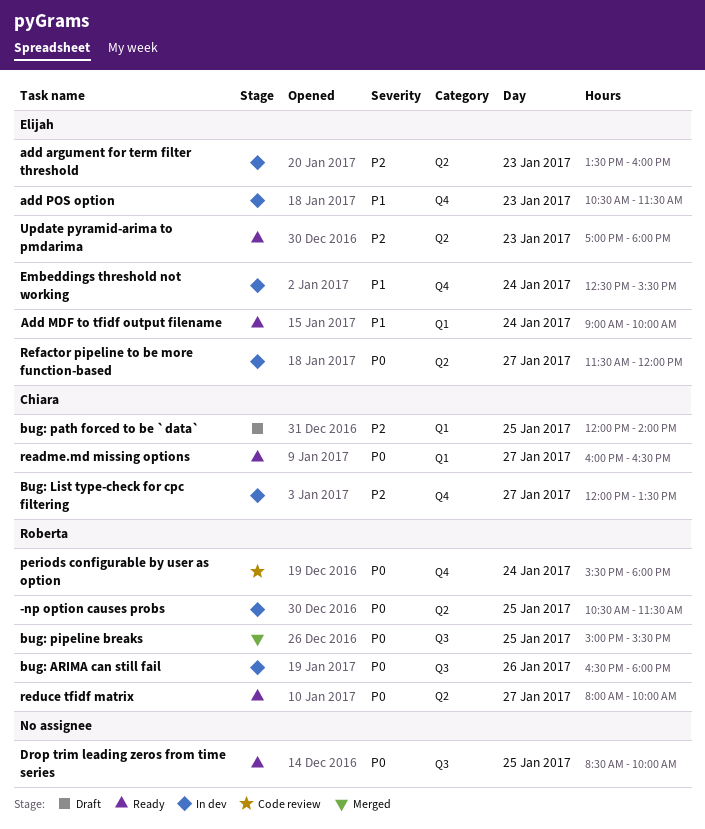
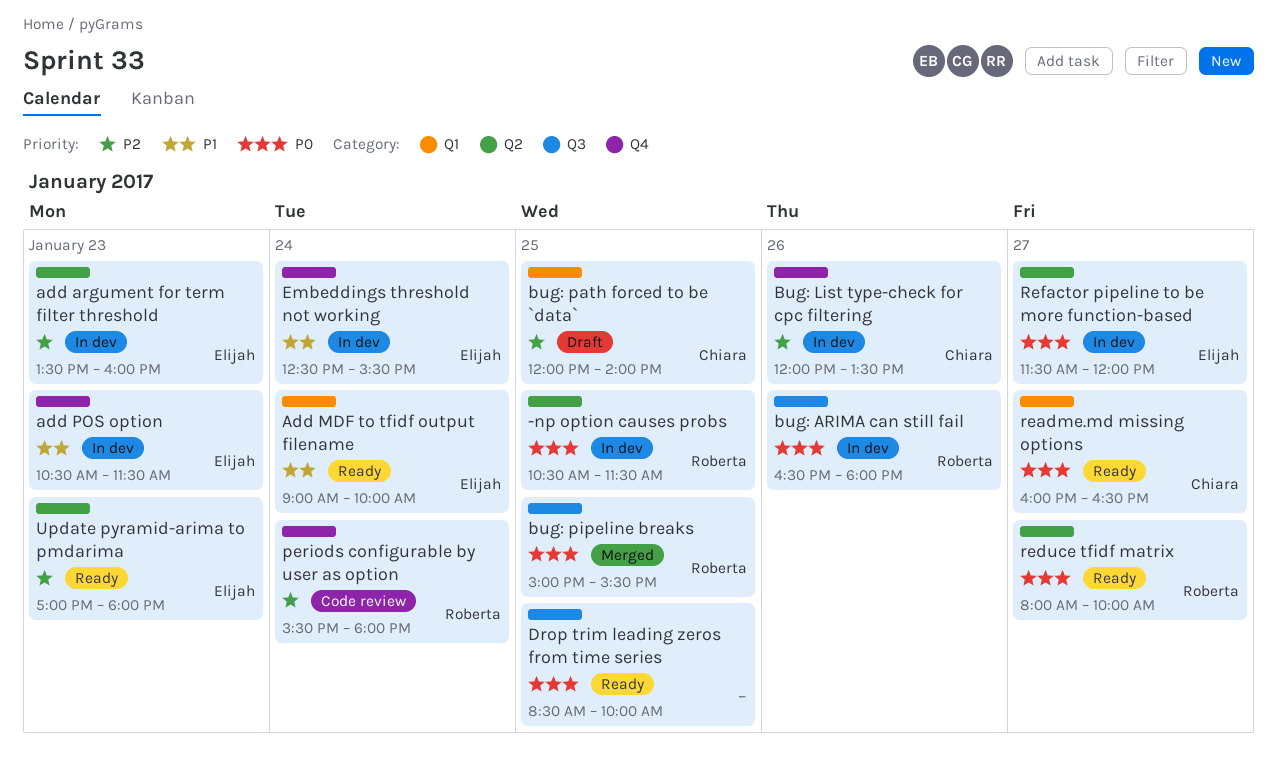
Bug: List type-check for cpc filtering, day: Jan 27 -> Jan 26
periods configurable by user as option, priority: P0 -> P2

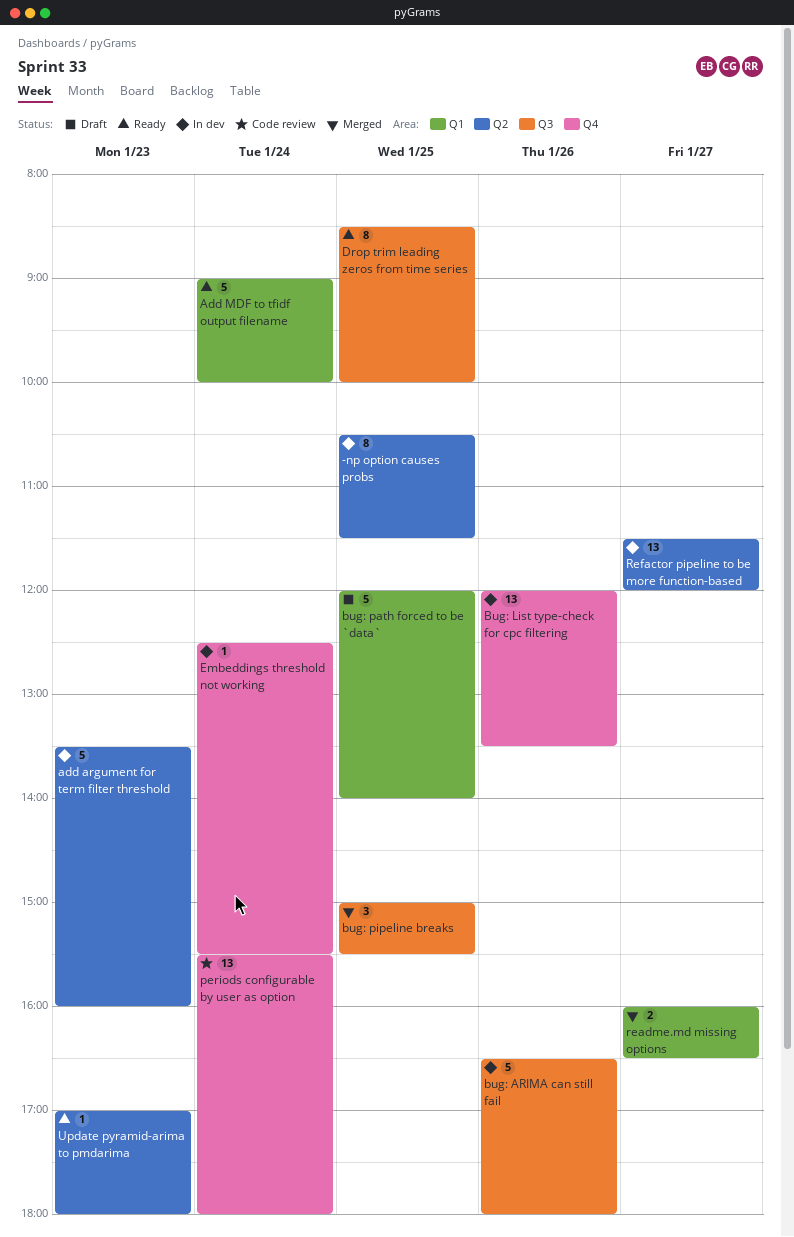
add POS option: present -> none
readme.md missing options, status: Ready -> Merged
reduce tfidf matrix: present -> none

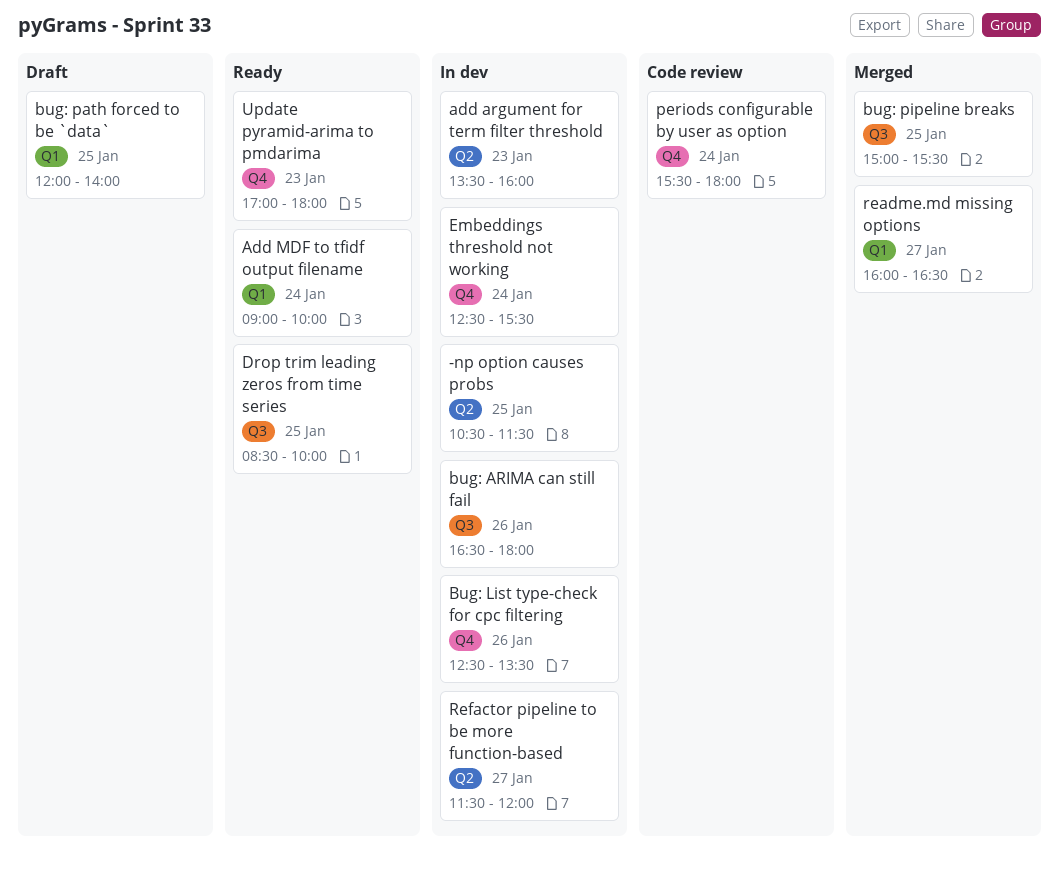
Bug: List type-check for cpc filtering, begins: 12:00 -> 12:30
Update pyramid-arima to pmdarima, label: Q2 -> Q4

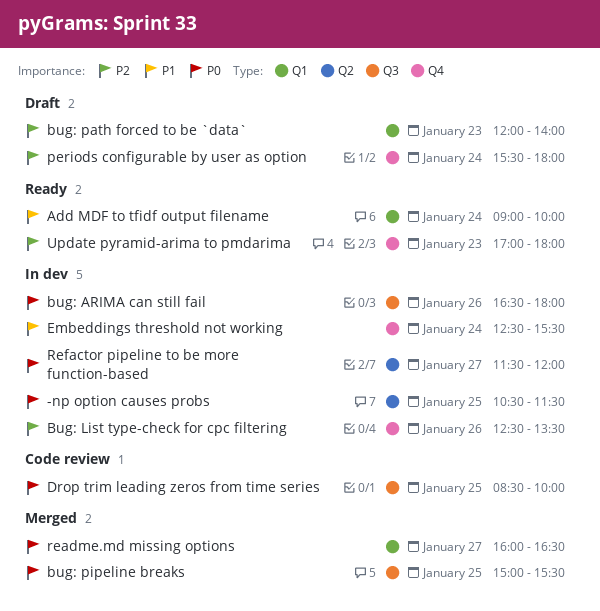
add argument for term filter threshold: present -> none
bug: path forced to be `data`, day: Jan 25 -> Jan 23
Drop trim leading zeros from time series, status: Ready -> Code review
periods configurable by user as option, status: Code review -> Draft

